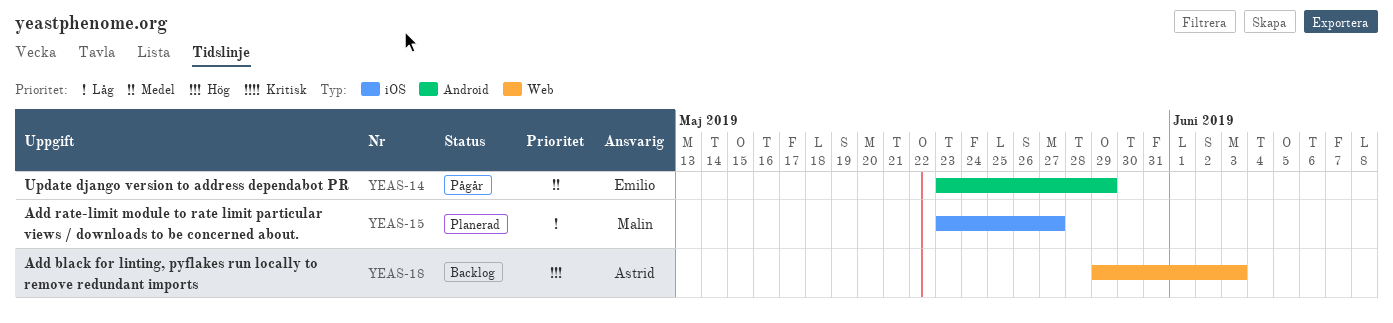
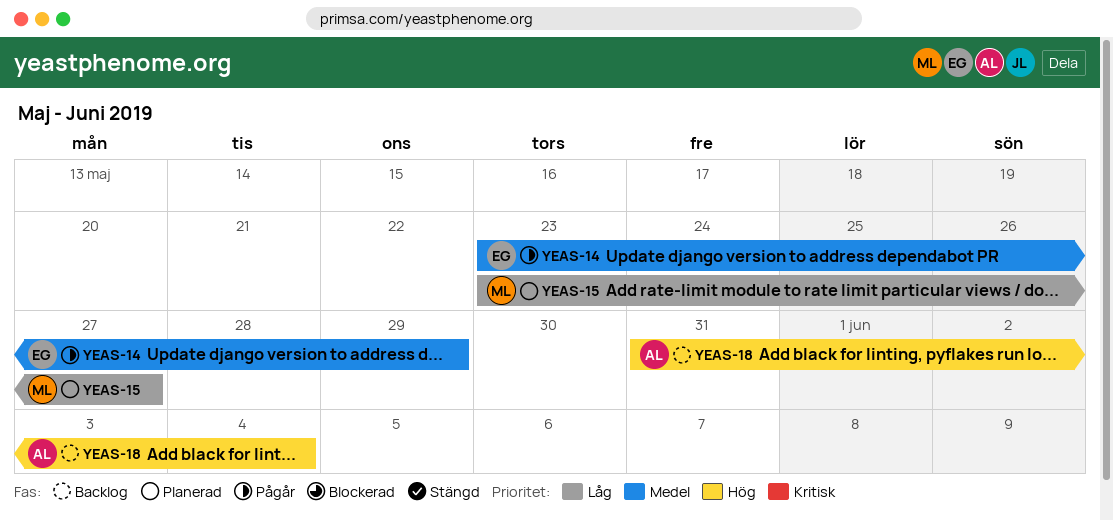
YEAS-18, start: May 29 -> May 31
YEAS-18, due: Jun 3 -> Jun 4

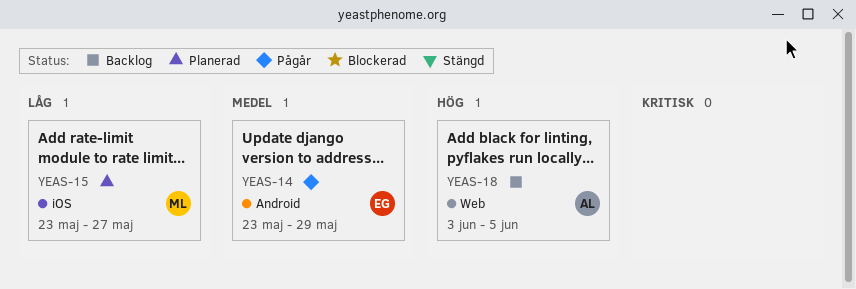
YEAS-18, start: May 31 -> Jun 3
YEAS-18, due: Jun 4 -> Jun 5

